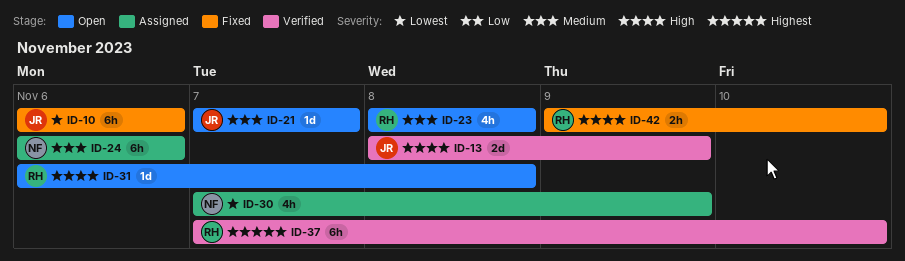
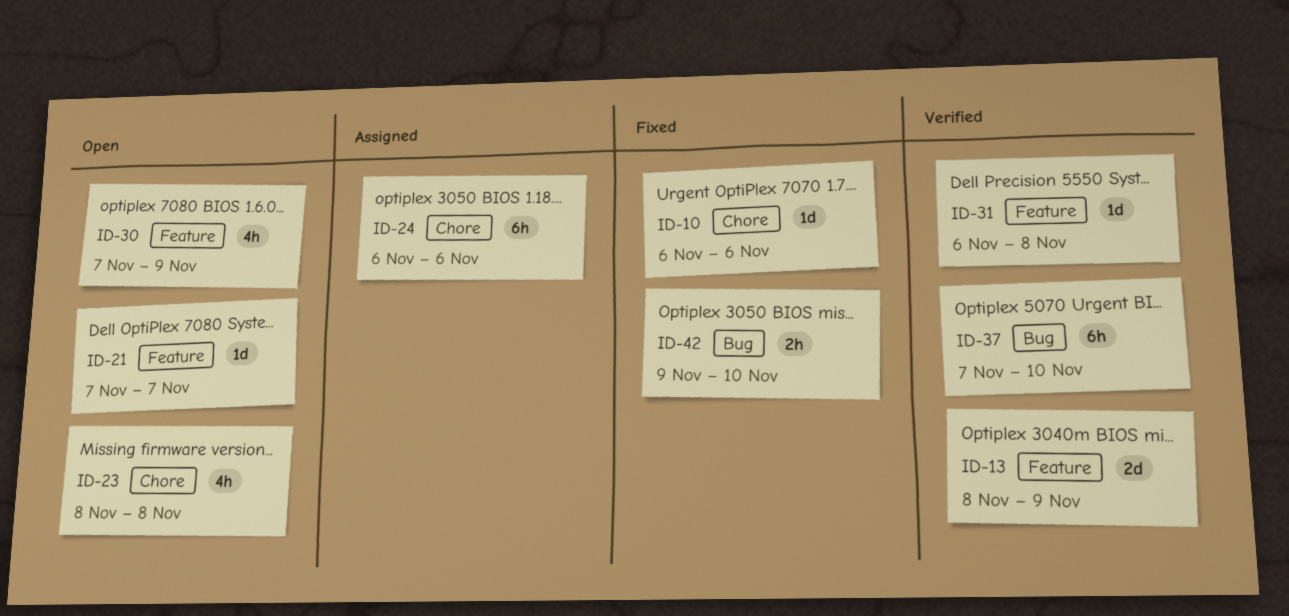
ID-10, estimate: 6h -> 1d
ID-30, status: Assigned -> Open
ID-31, status: Open -> Verified

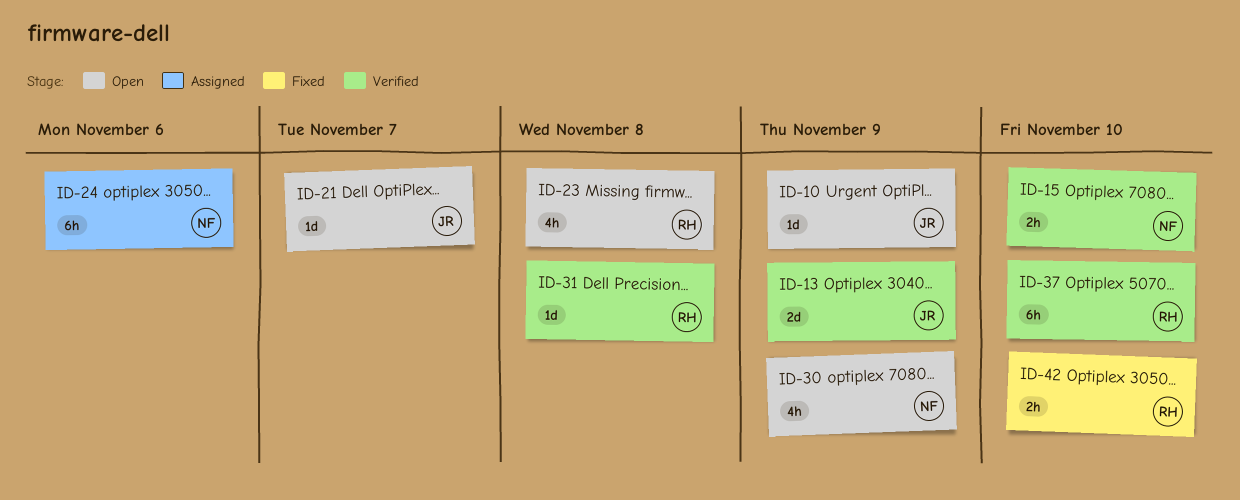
ID-10, status: Fixed -> Open
ID-10, due: Nov 6 -> Nov 9
ID-15: none -> present

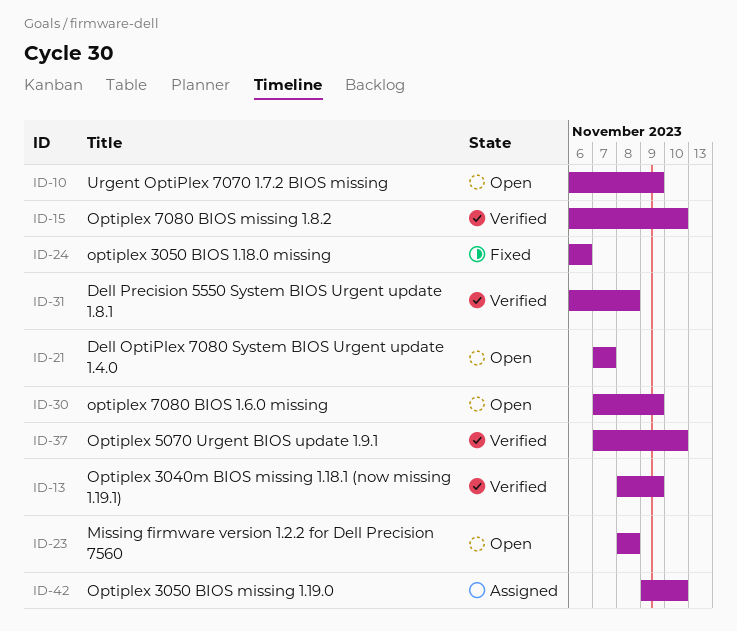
ID-24, status: Assigned -> Fixed
ID-42, status: Fixed -> Assigned

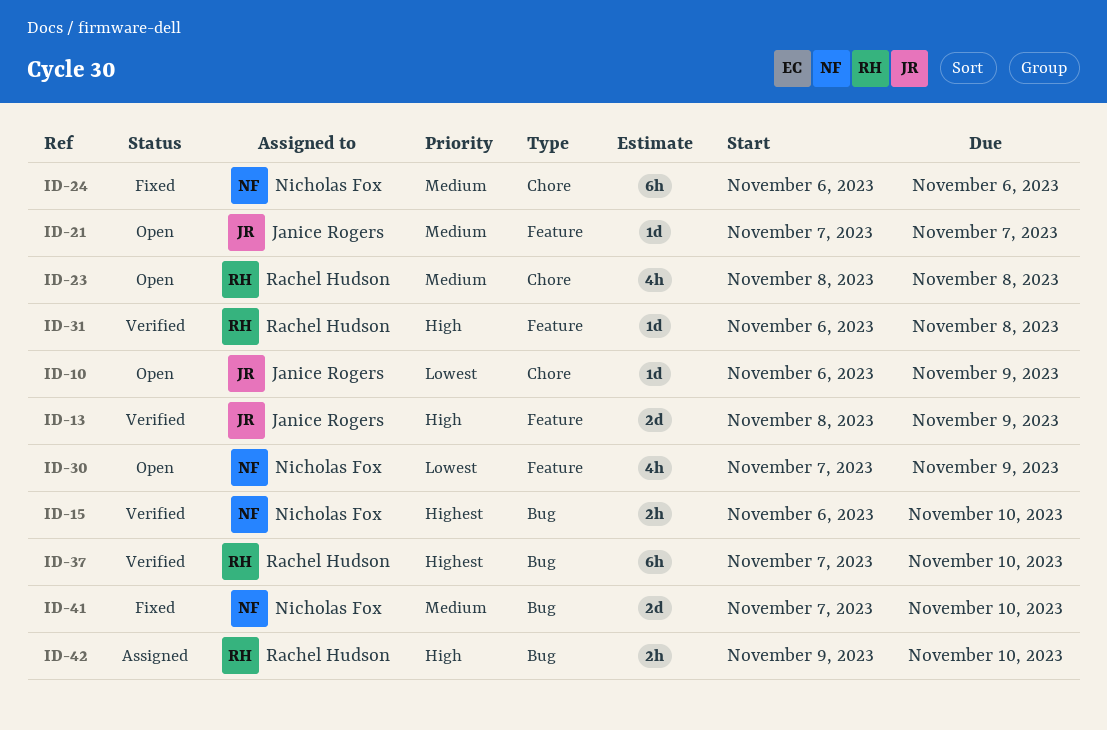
ID-41: none -> present

